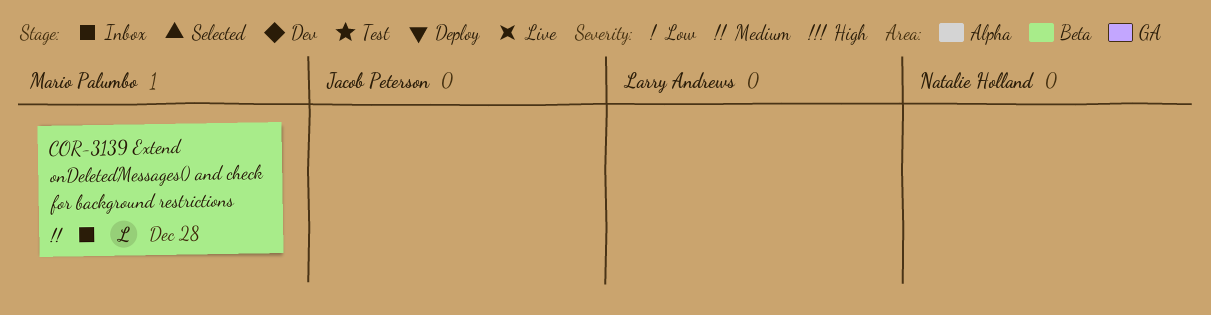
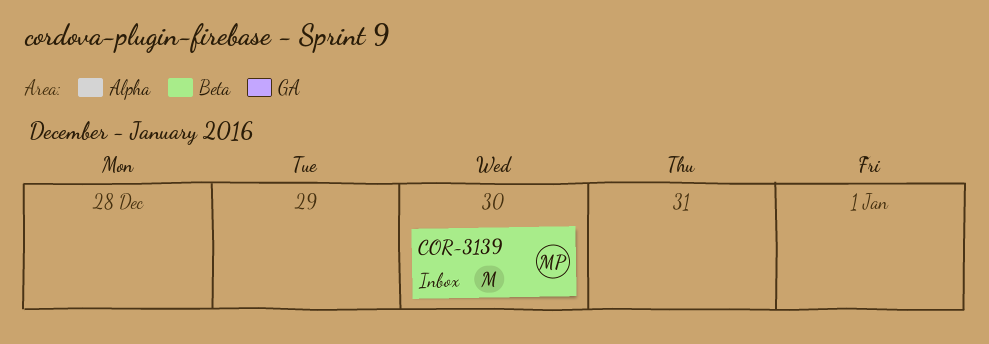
COR-3139, estimate: L -> M
COR-3139, due: Dec 28 -> Dec 30

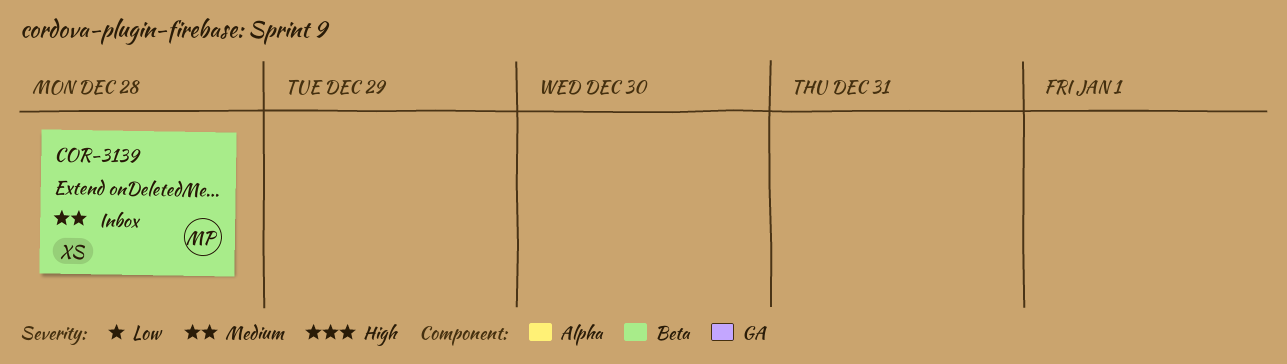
COR-3139, estimate: M -> XS
COR-3139, due: Dec 30 -> Dec 28

